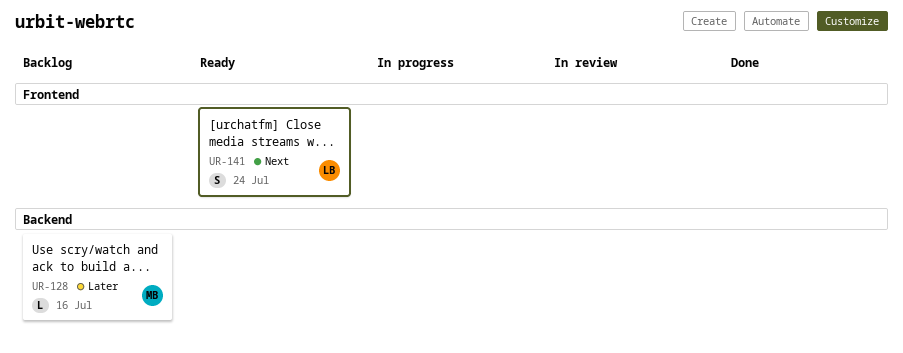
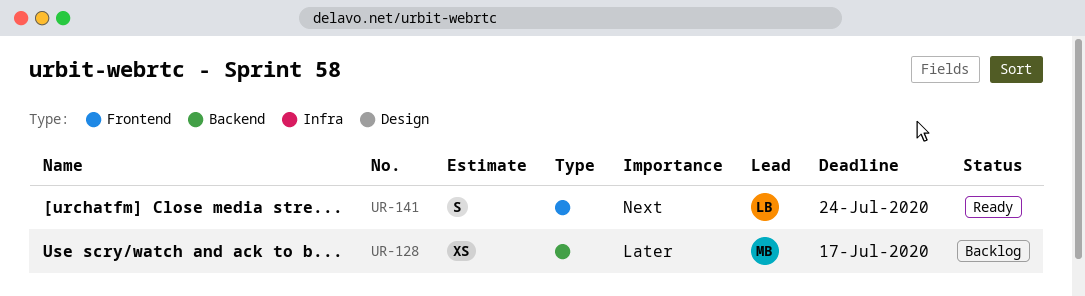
UR-128, estimate: L -> XS
UR-128, due: Jul 16 -> Jul 17

